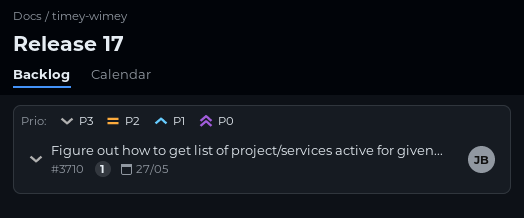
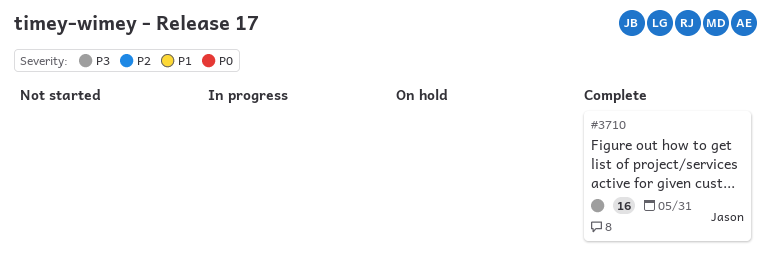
#3710, estimate: 1 -> 16
#3710, due: May 27 -> May 31

